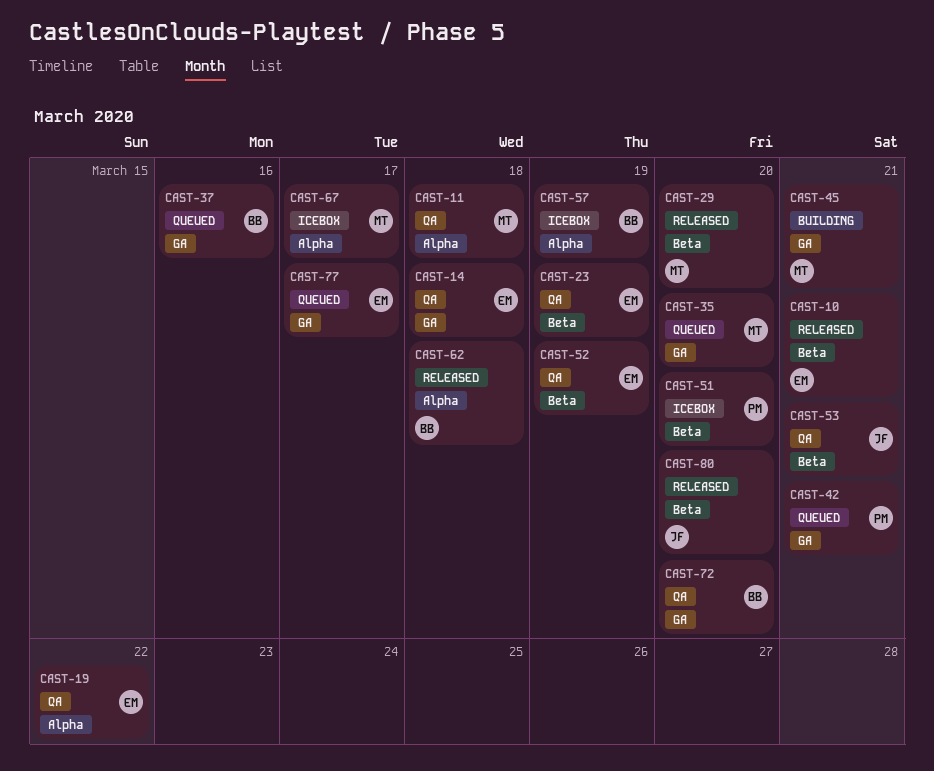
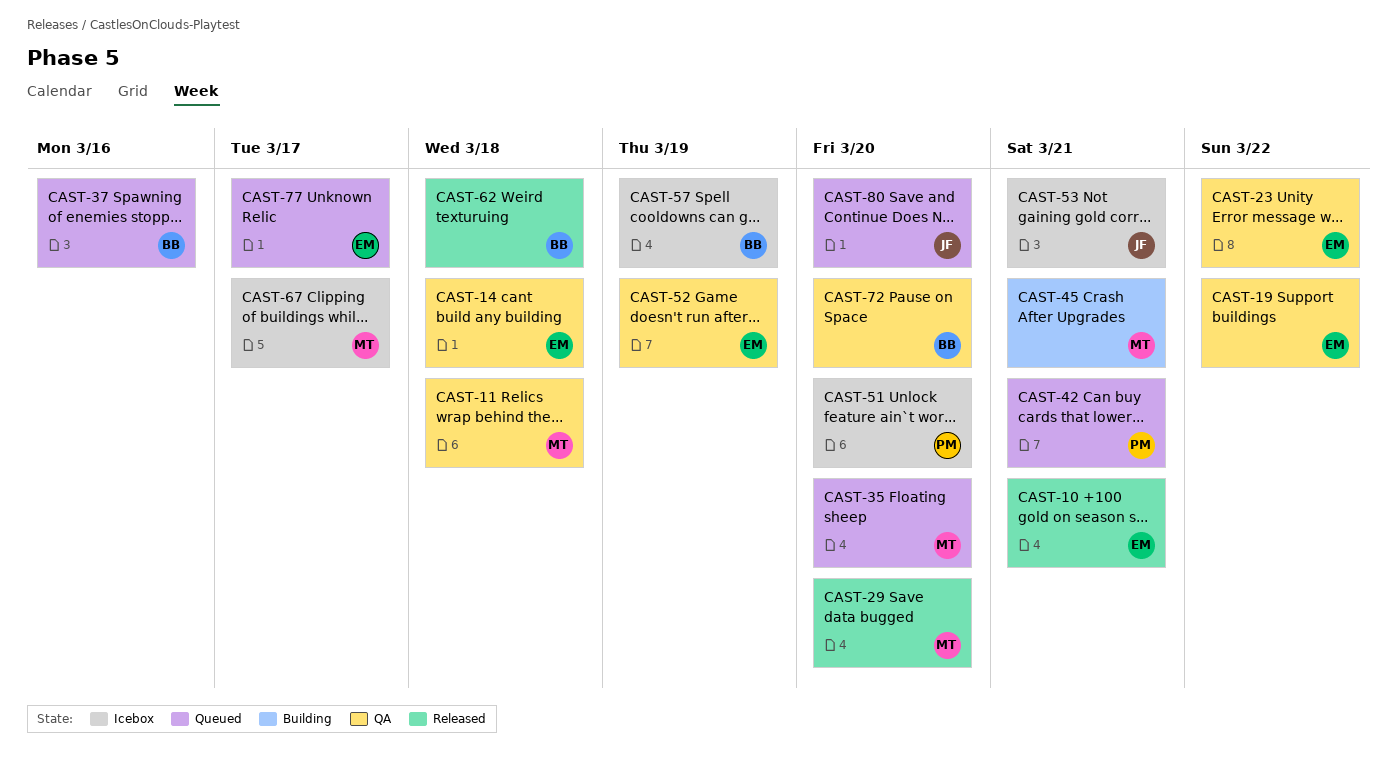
CAST-23, due: Mar 19 -> Mar 22
CAST-53, status: QA -> Icebox
CAST-80, status: Released -> Queued

